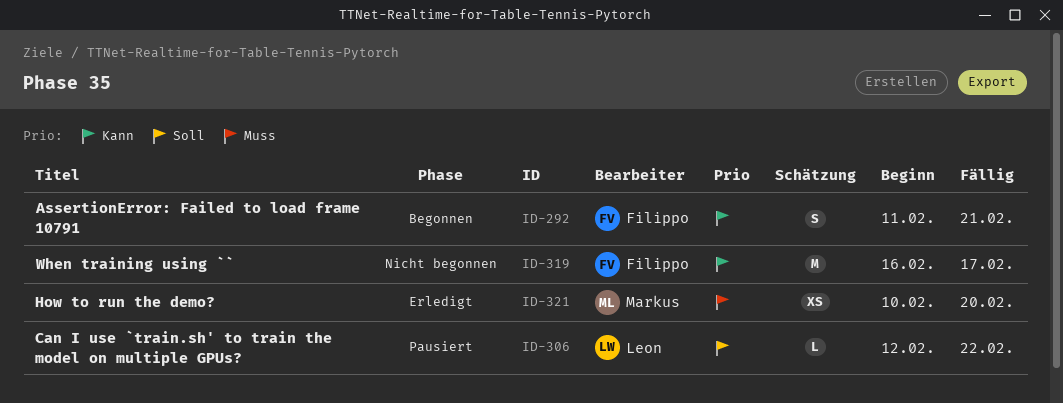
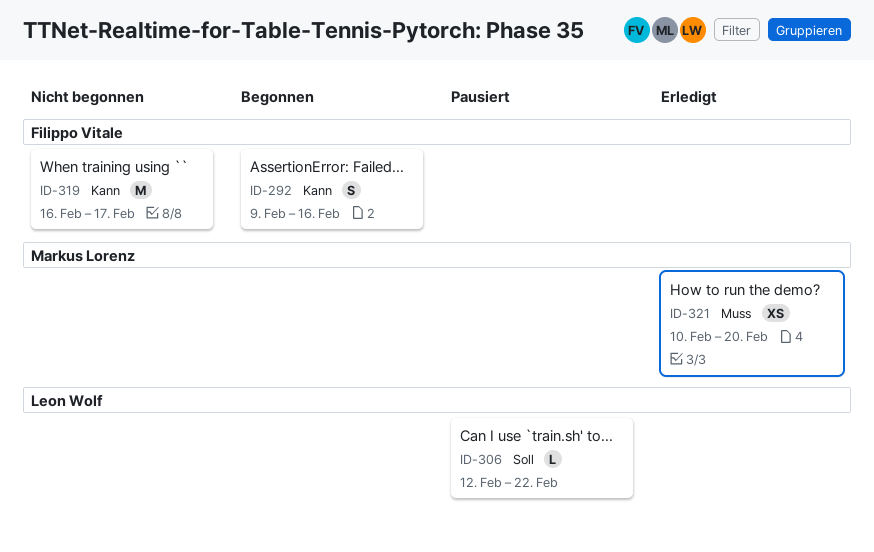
ID-292, start: Feb 11 -> Feb 9
ID-292, due: Feb 21 -> Feb 16

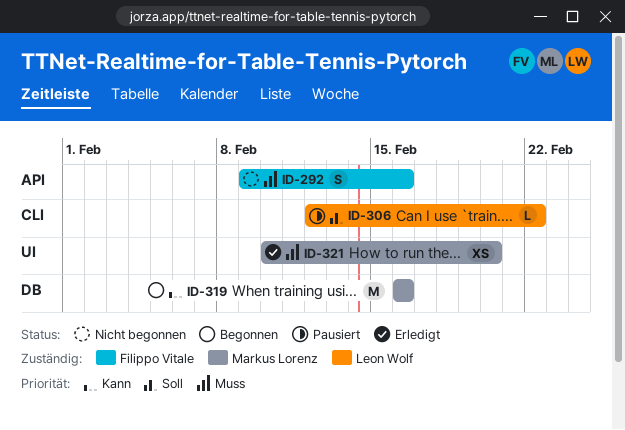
ID-292, status: Begonnen -> Nicht begonnen
ID-292, priority: Kann -> Muss
ID-319, status: Nicht begonnen -> Begonnen
ID-319, owner: Filippo Vitale -> Markus Lorenz
ID-319, due: Feb 17 -> Feb 16

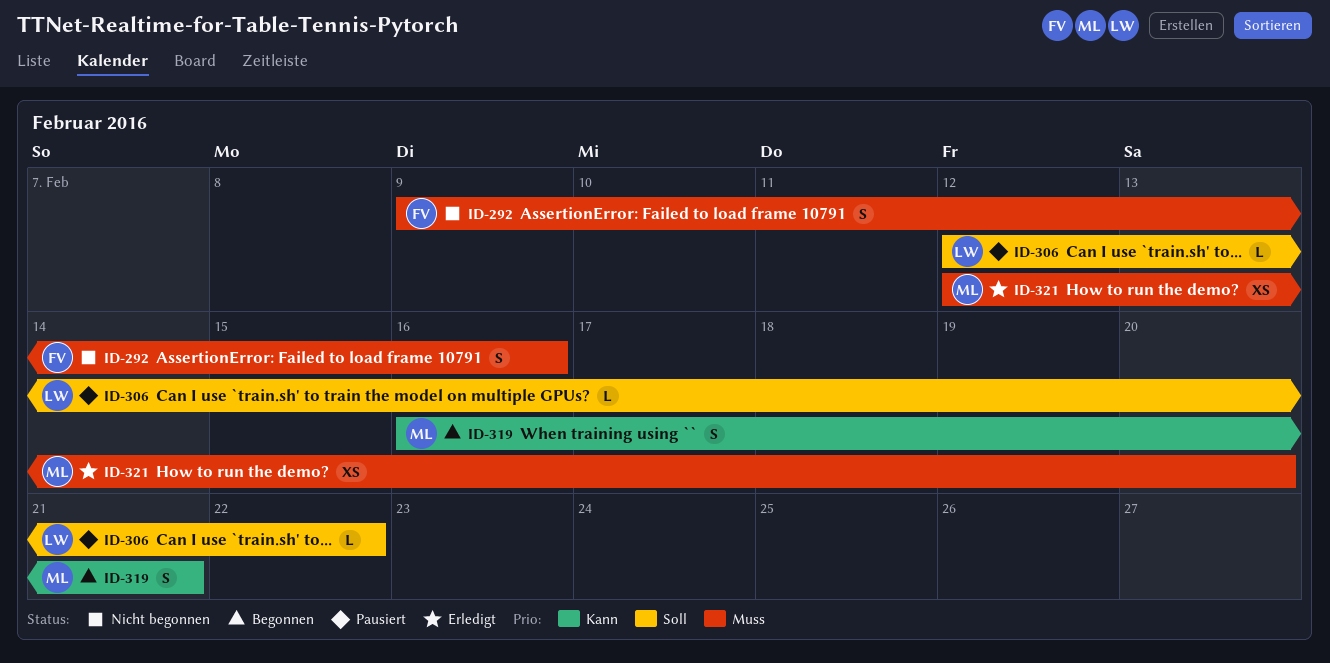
ID-319, estimate: M -> S
ID-319, due: Feb 16 -> Feb 21
ID-321, start: Feb 10 -> Feb 12

